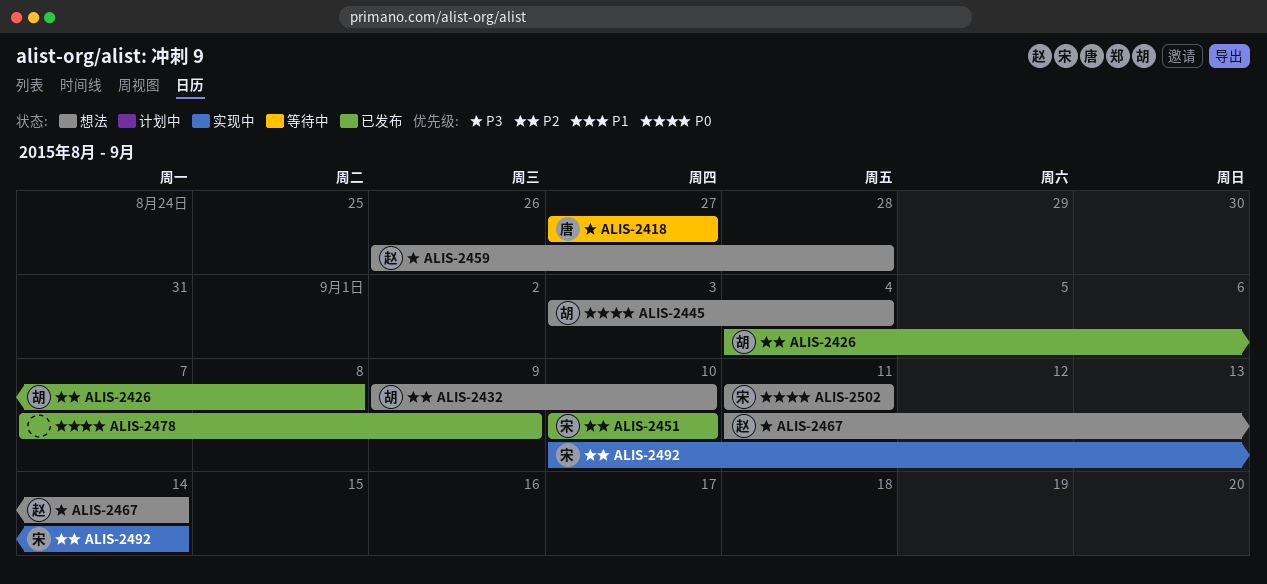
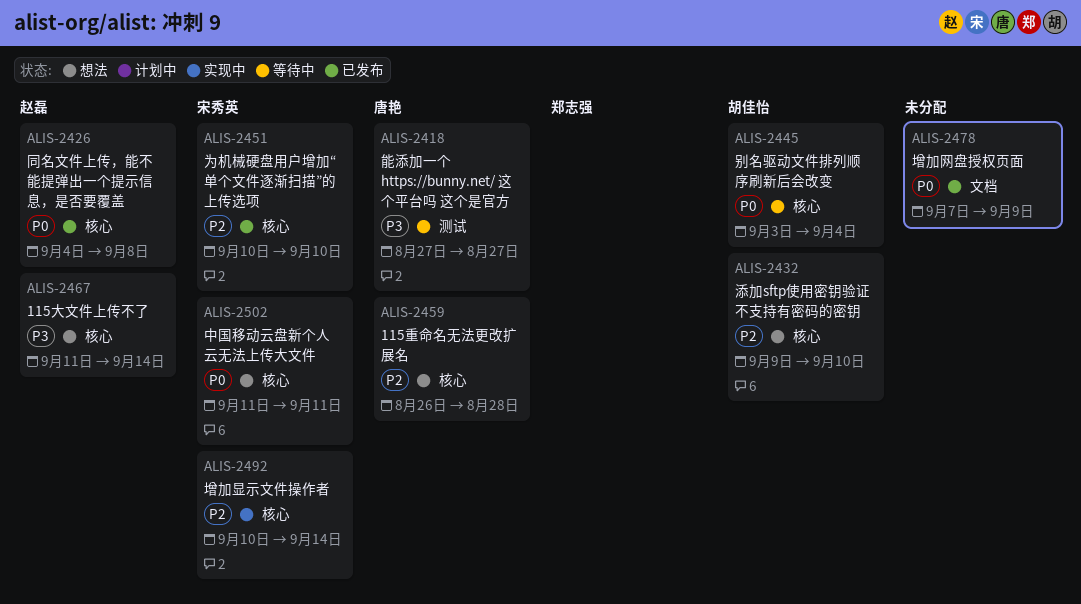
ALIS-2426, owner: 胡佳怡 -> 赵磊
ALIS-2426, priority: P2 -> P0
ALIS-2445, status: 想法 -> 等待中
ALIS-2459, owner: 赵磊 -> 唐艳
ALIS-2459, priority: P3 -> P2

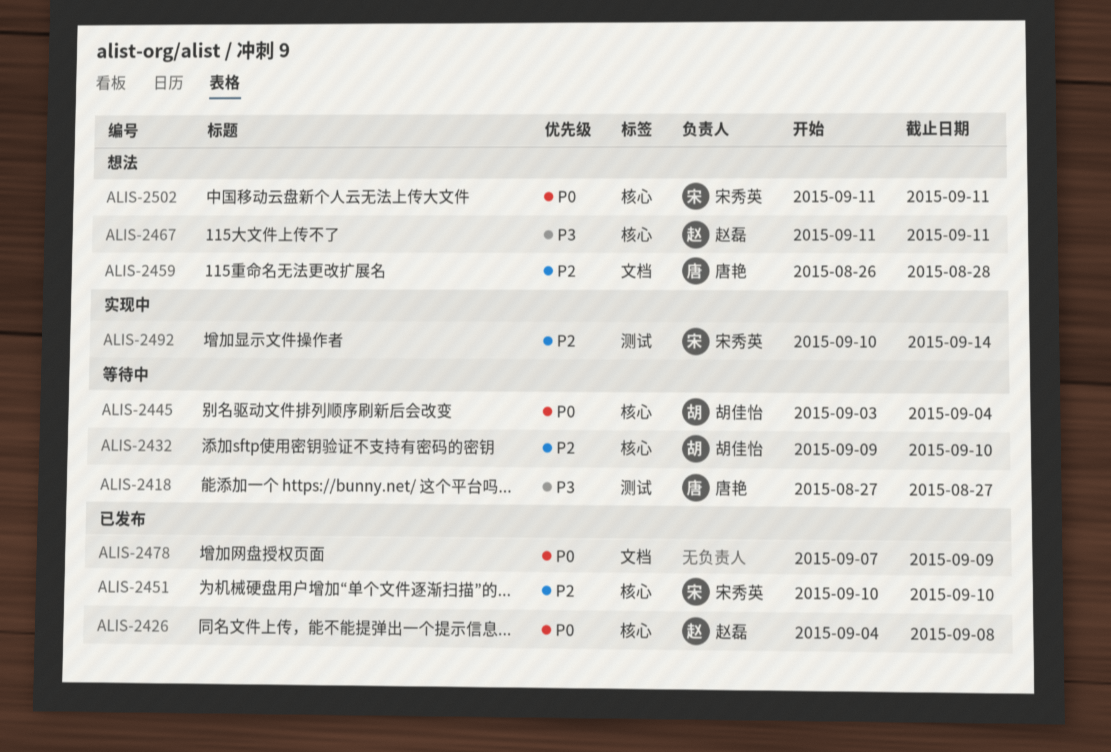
ALIS-2432, status: 想法 -> 等待中
ALIS-2459, label: 核心 -> 文档
ALIS-2467, due: Sep 14 -> Sep 11
ALIS-2492, label: 核心 -> 测试

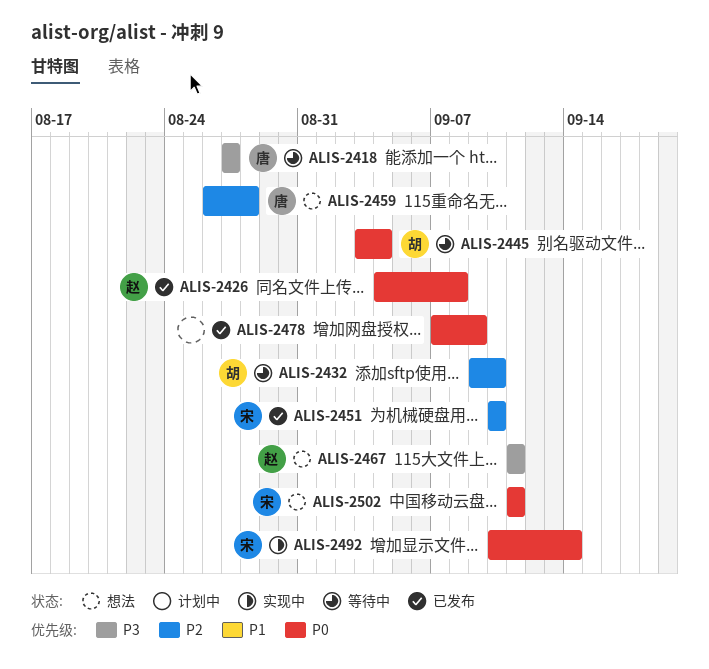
ALIS-2492, priority: P2 -> P0

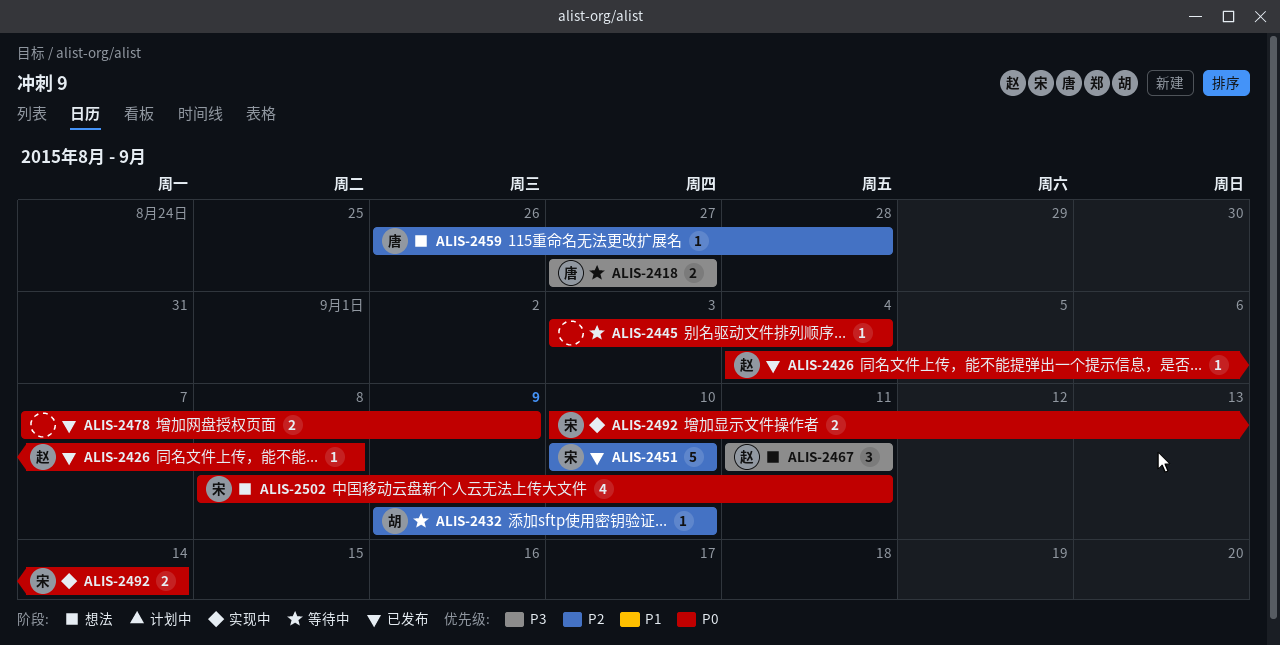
ALIS-2445, owner: 胡 -> none
ALIS-2502, start: Sep 11 -> Sep 8

